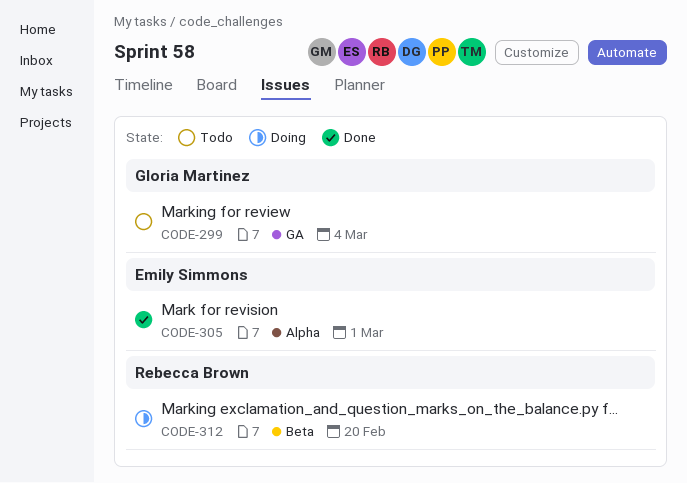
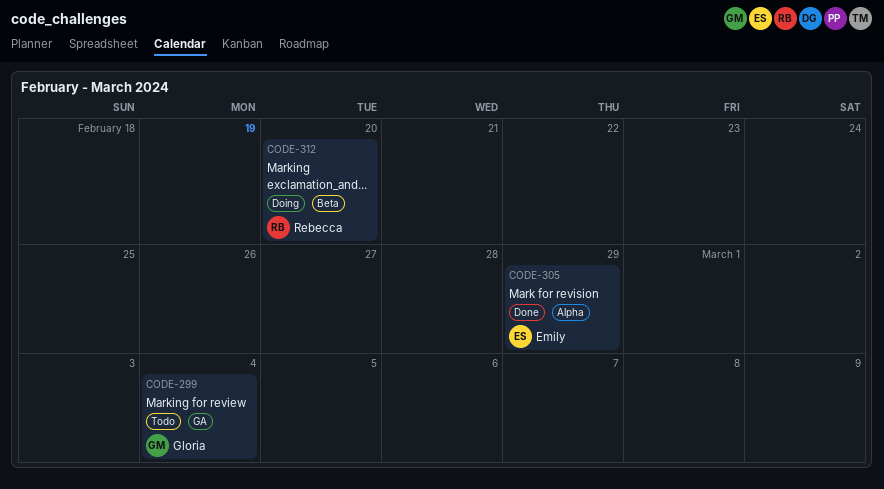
CODE-305, due: Mar 1 -> Feb 29

